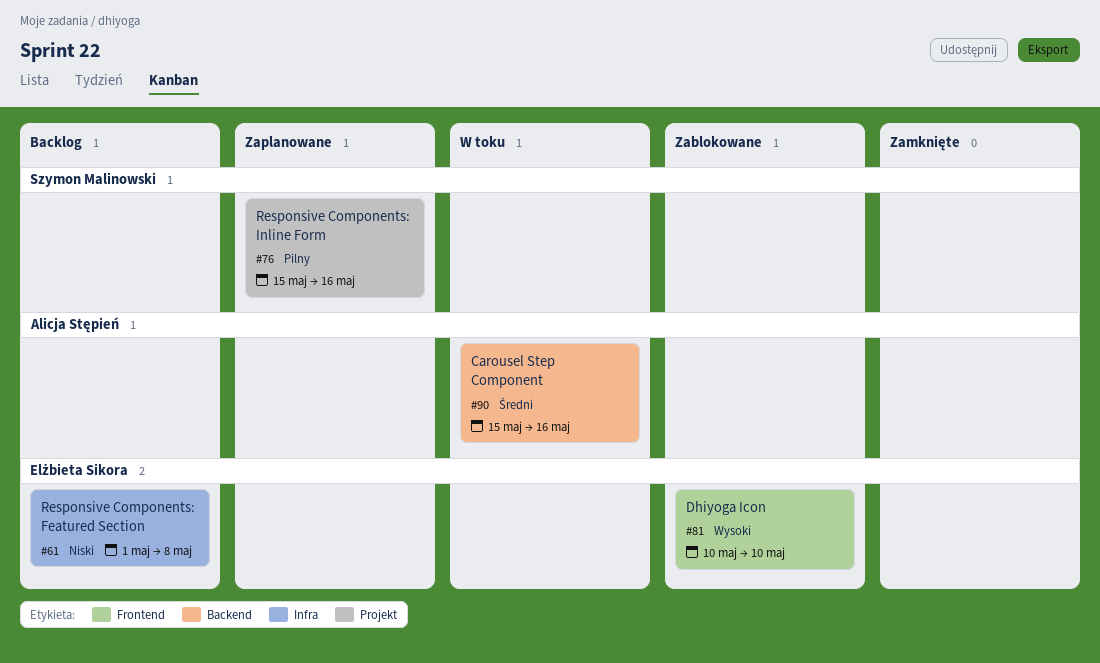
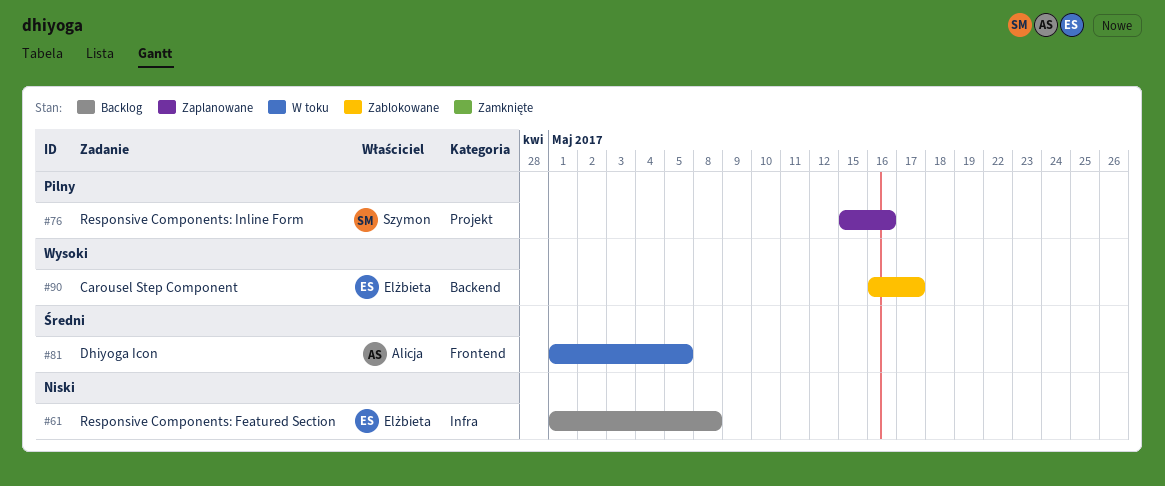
#81, status: Zablokowane -> W toku
#81, owner: Elżbieta Sikora -> Alicja Stępień
#81, priority: Wysoki -> Średni
#81, start: May 10 -> May 1
#81, due: May 10 -> May 5
#90, status: W toku -> Zablokowane
#90, owner: Alicja Stępień -> Elżbieta Sikora
#90, priority: Średni -> Wysoki
#90, start: May 15 -> May 16
#90, due: May 16 -> May 17

